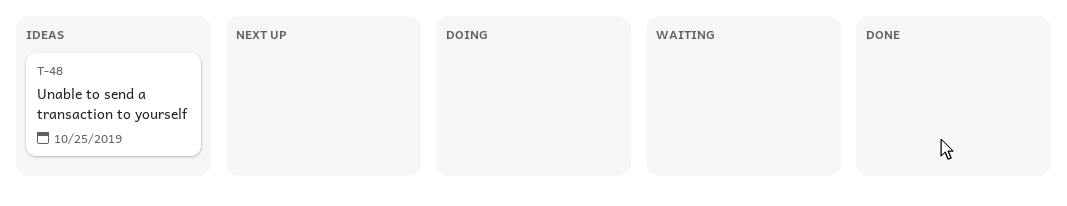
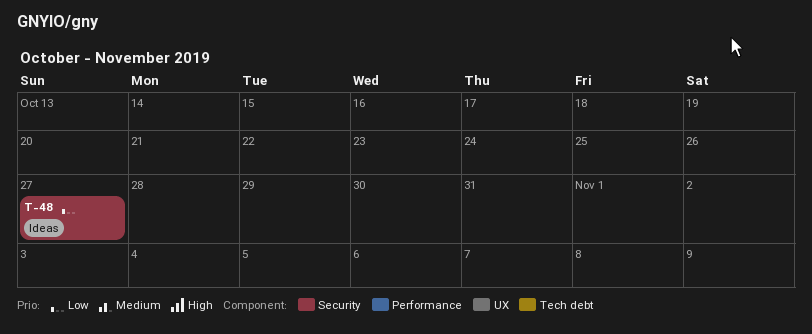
T-48, due: Oct 25 -> Oct 27

